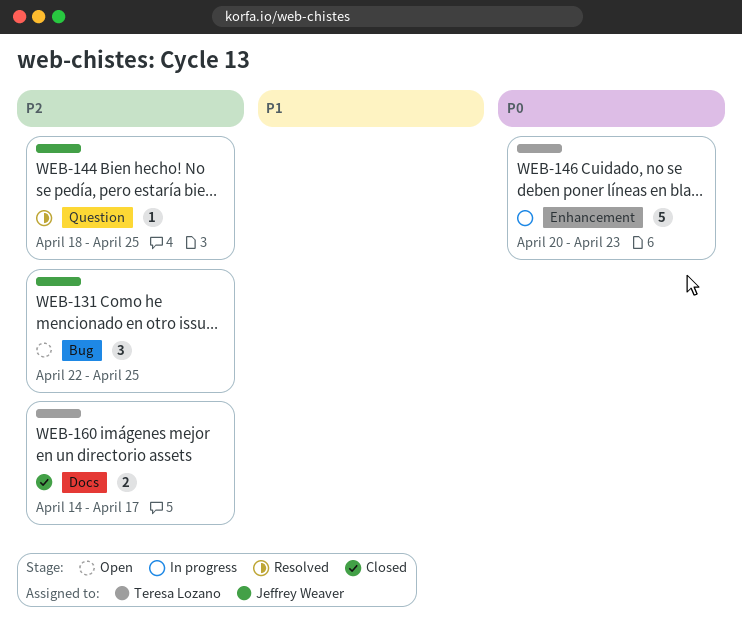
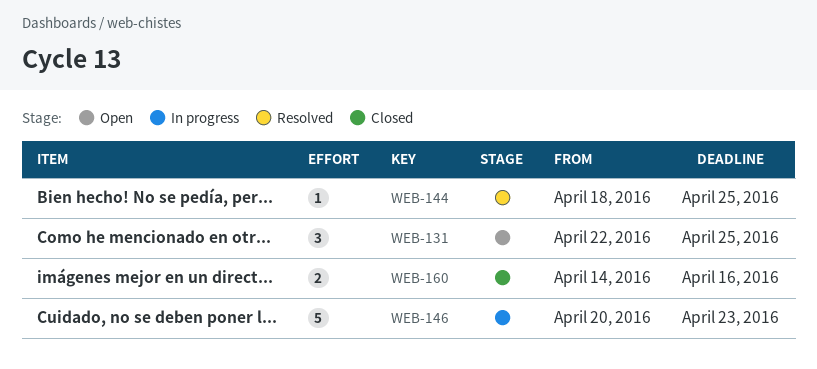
WEB-160, due: Apr 17 -> Apr 16

